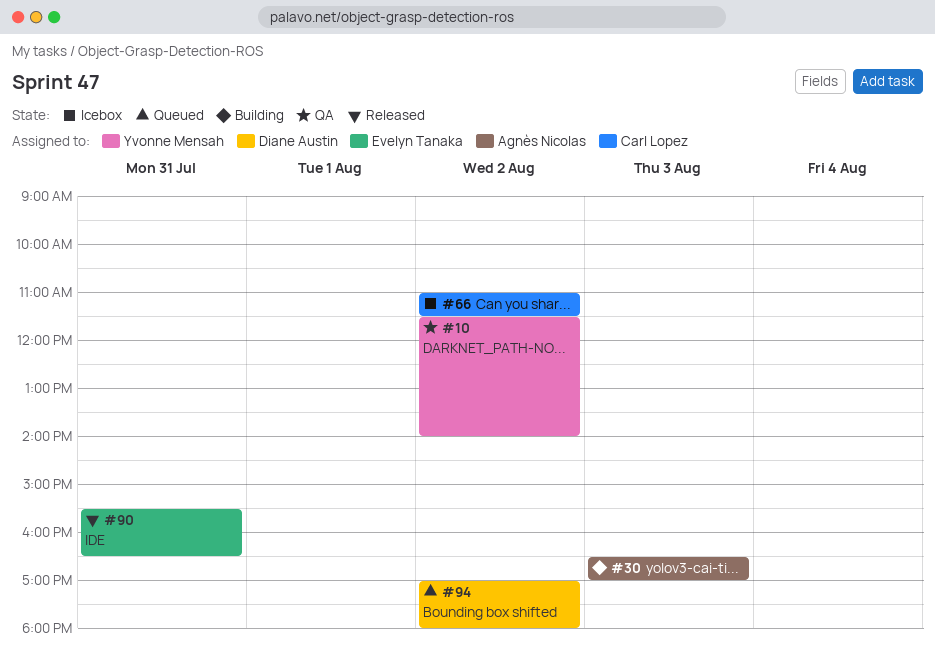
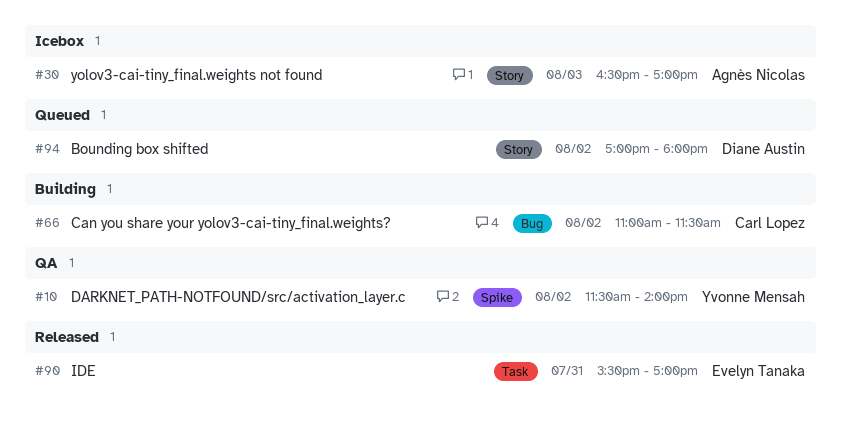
#30, status: Building -> Icebox
#66, status: Icebox -> Building
#90, ends: 16:30 -> 17:00

